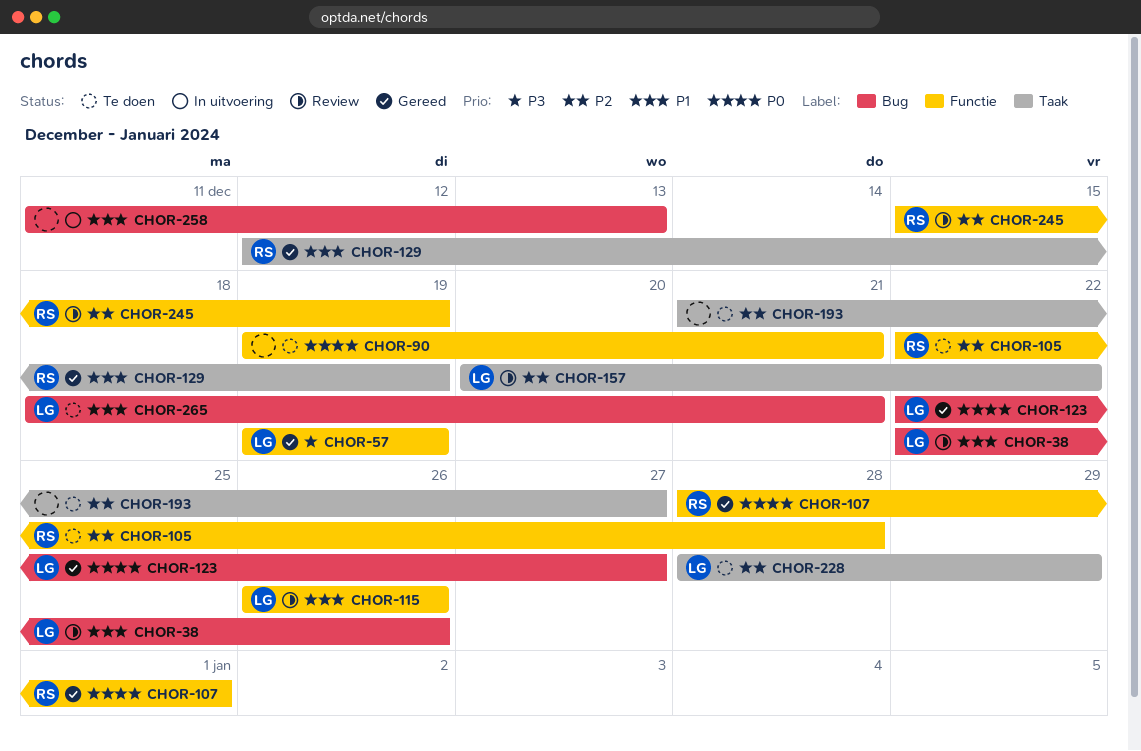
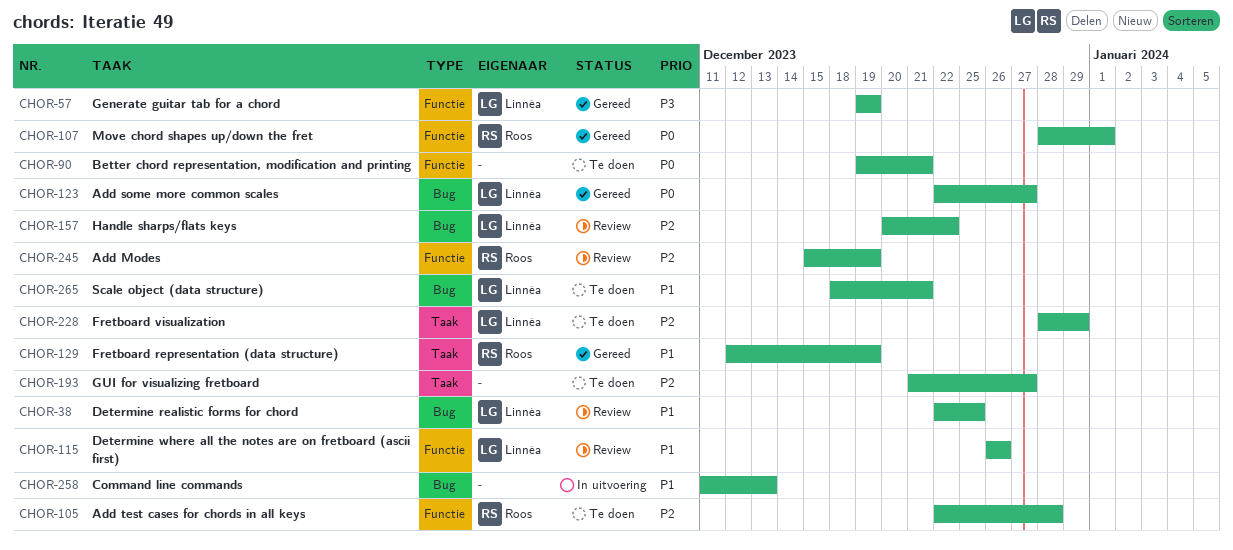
CHOR-38, due: Dec 26 -> Dec 25
CHOR-157, label: Taak -> Bug

